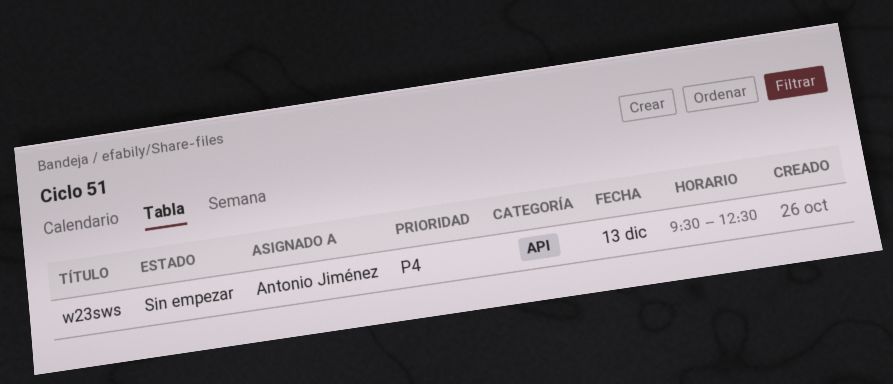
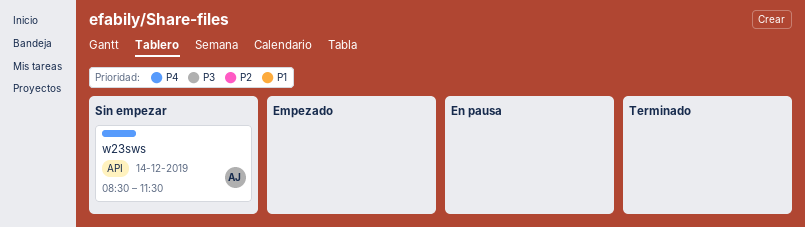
w23sws, day: Dec 13 -> Dec 14
w23sws, begins: 09:30 -> 08:30
w23sws, ends: 12:30 -> 11:30

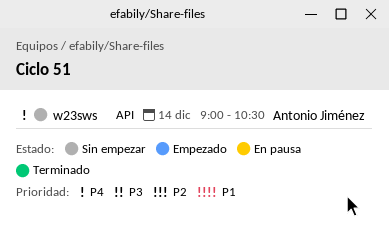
w23sws, begins: 08:30 -> 09:00
w23sws, ends: 11:30 -> 10:30

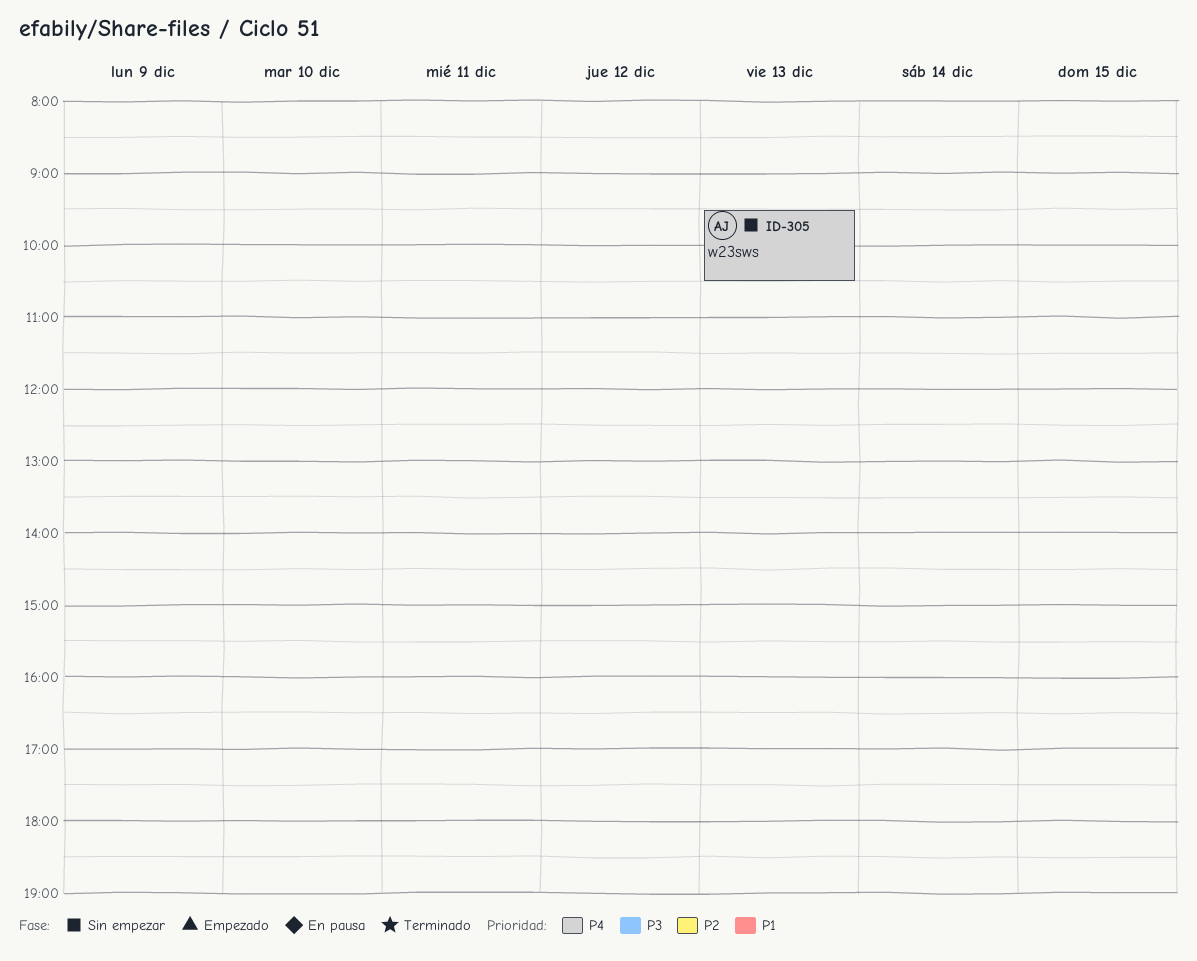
w23sws, day: Dec 14 -> Dec 13
w23sws, begins: 09:00 -> 09:30

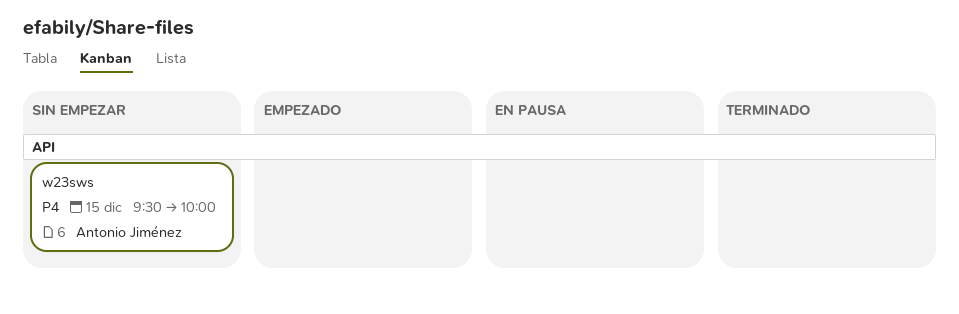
w23sws, day: Dec 13 -> Dec 15
w23sws, ends: 10:30 -> 10:00

